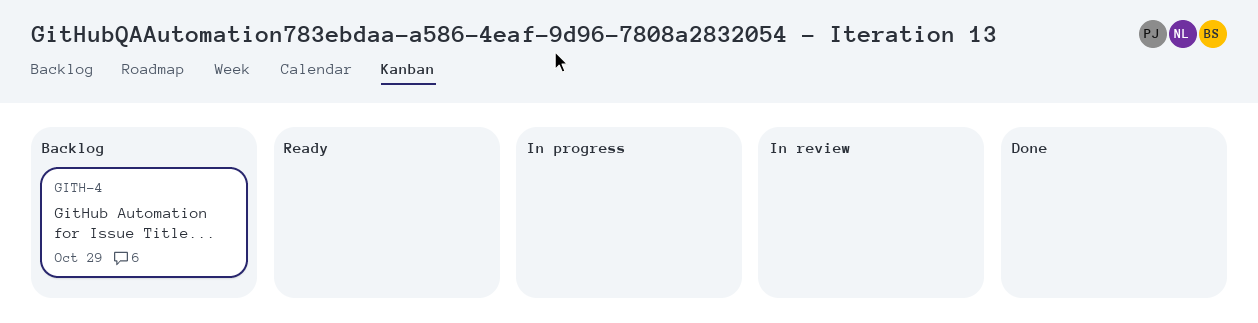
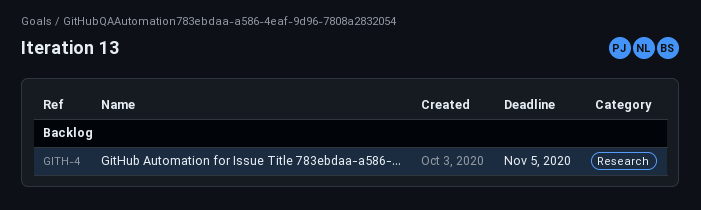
GITH-4, due: Oct 29 -> Nov 5

